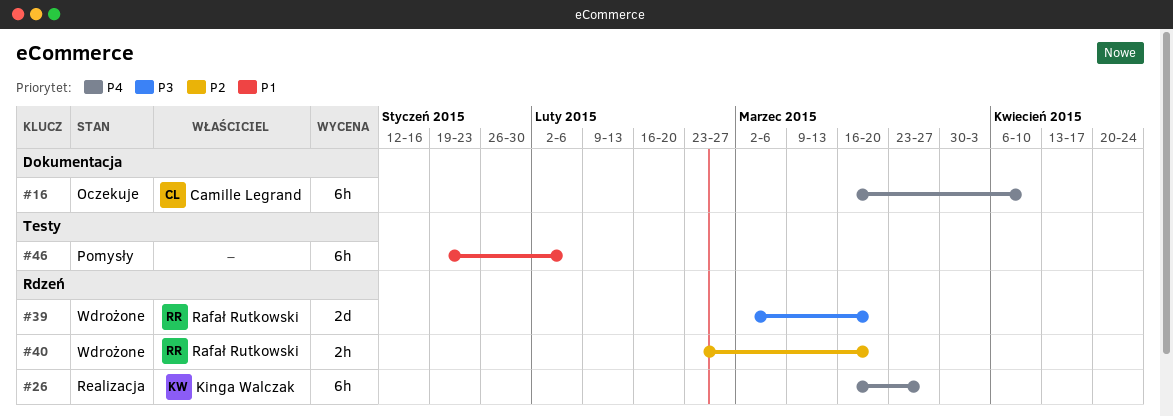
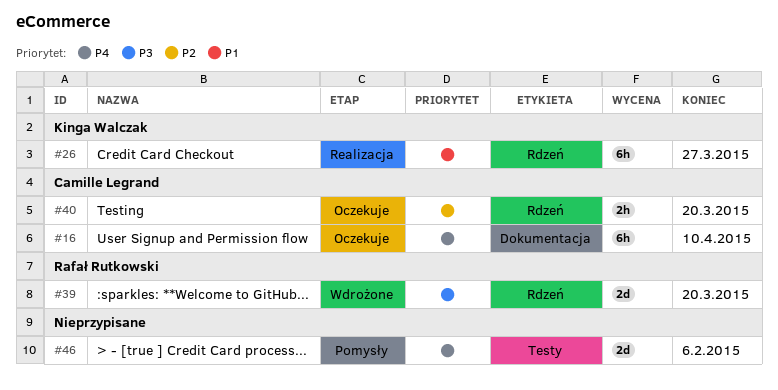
#26, priority: P4 -> P1
#40, status: Wdrożone -> Oczekuje
#40, owner: Rafał Rutkowski -> Camille Legrand
#46, priority: P1 -> P4
#46, estimate: 6h -> 2d

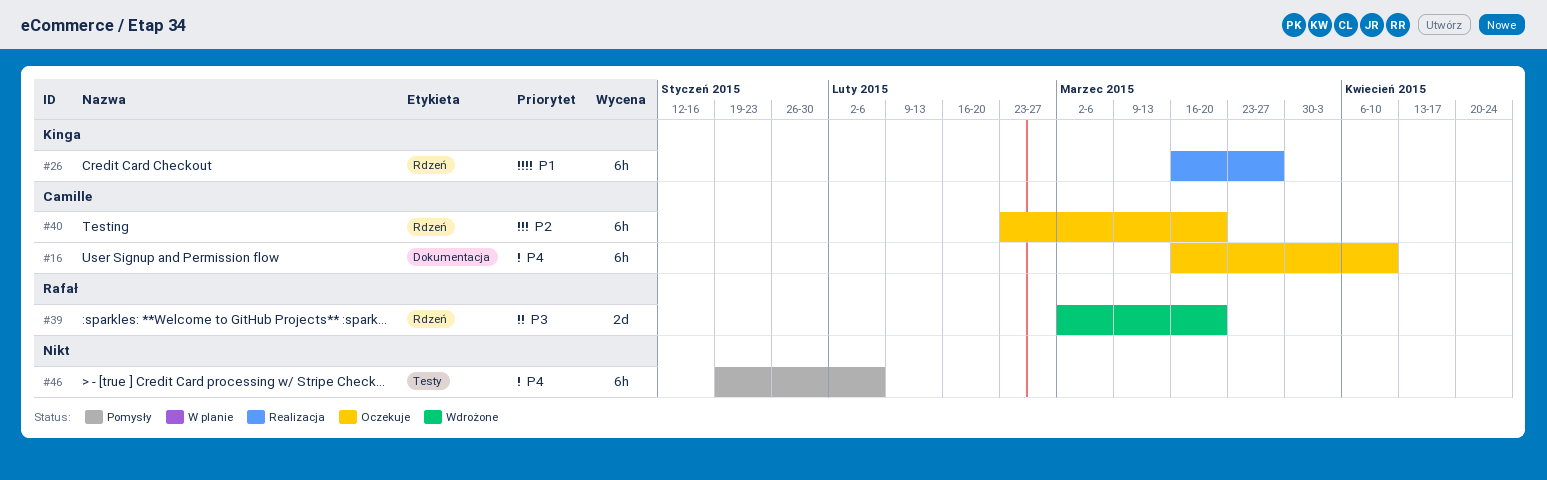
#40, estimate: 2h -> 6h
#46, estimate: 2d -> 6h

